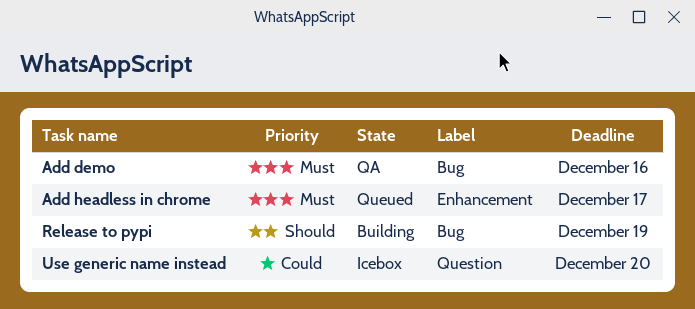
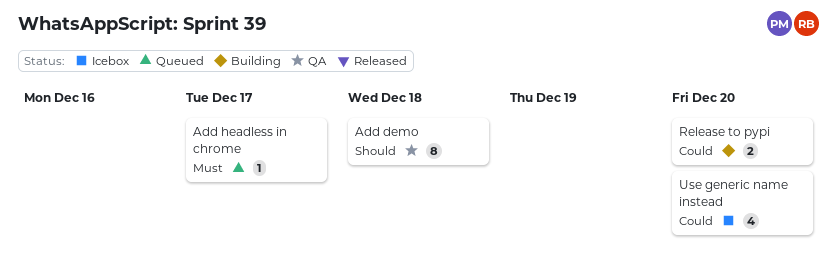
Add demo, priority: Must -> Should
Add demo, due: Dec 16 -> Dec 18
Release to pypi, priority: Should -> Could
Release to pypi, due: Dec 19 -> Dec 20

